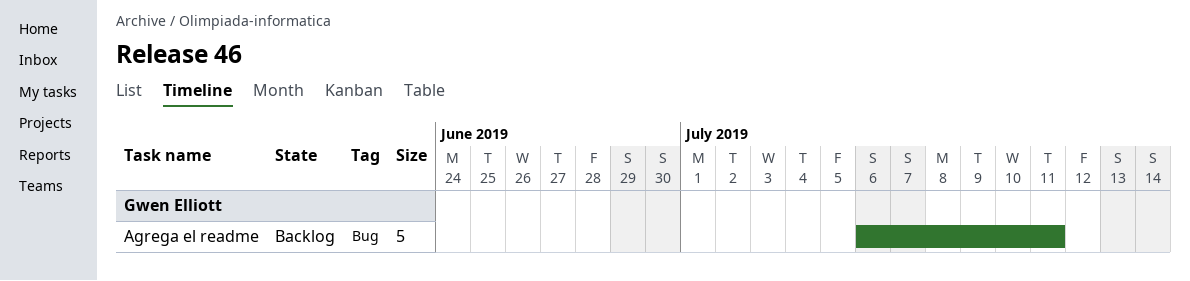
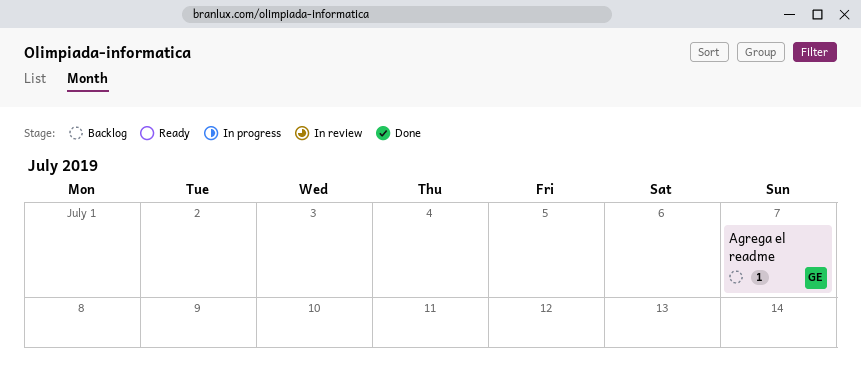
Agrega el readme, estimate: 5 -> 1
Agrega el readme, due: Jul 11 -> Jul 7

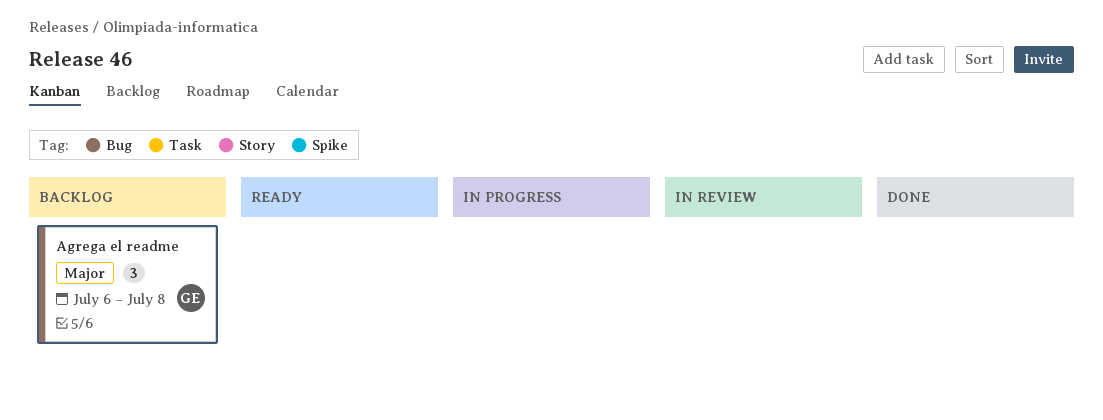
Agrega el readme, estimate: 1 -> 3
Agrega el readme, due: Jul 7 -> Jul 8

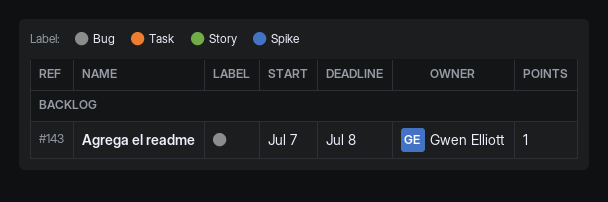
Agrega el readme, estimate: 3 -> 1
Agrega el readme, start: Jul 6 -> Jul 7

